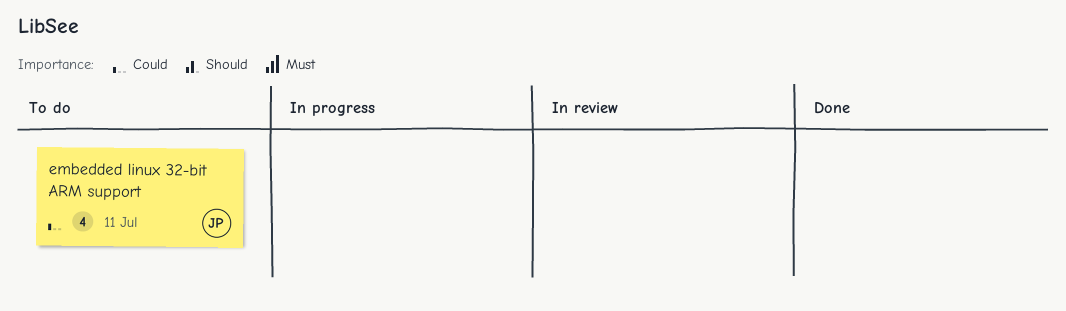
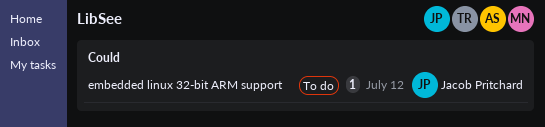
embedded linux 32-bit ARM support, estimate: 4 -> 1
embedded linux 32-bit ARM support, due: Jul 11 -> Jul 12

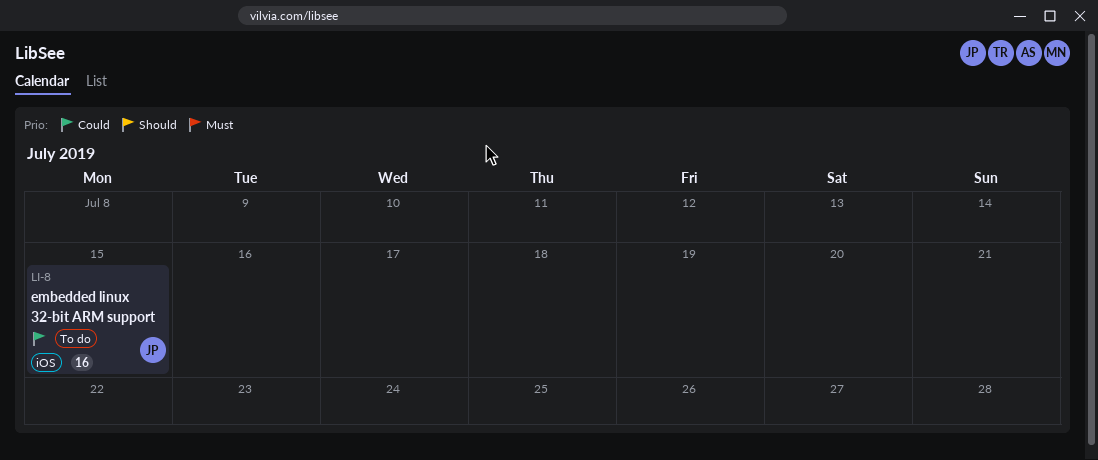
embedded linux 32-bit ARM support, estimate: 1 -> 16
embedded linux 32-bit ARM support, due: Jul 12 -> Jul 15

